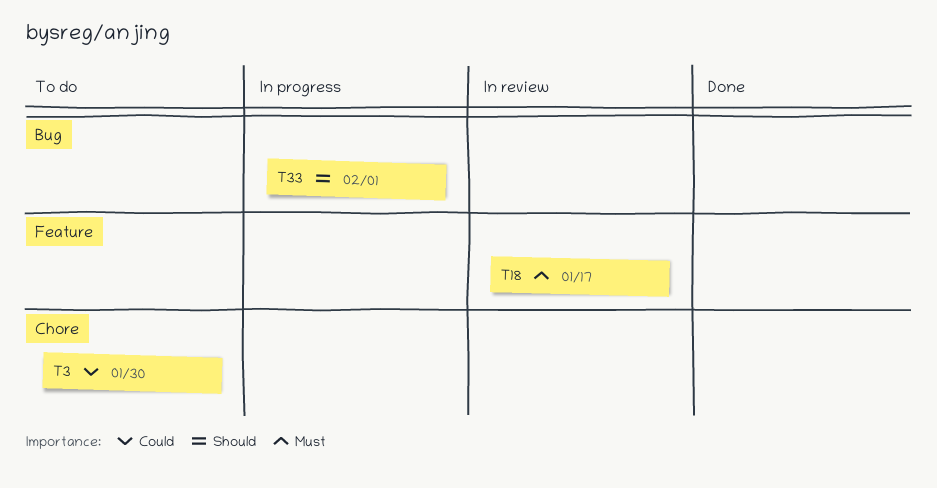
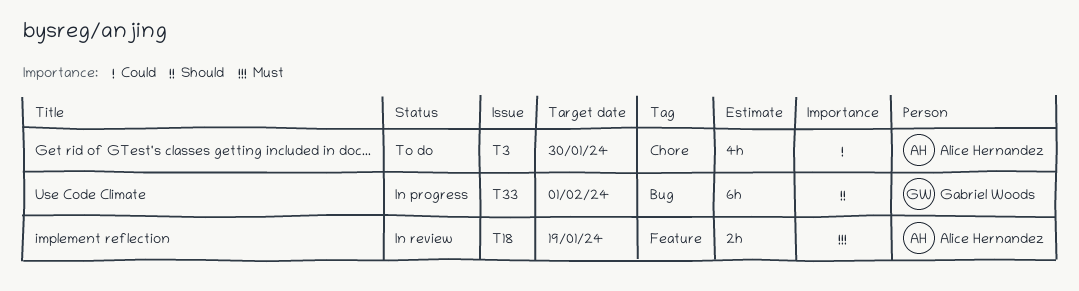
T18, due: Jan 17 -> Jan 19

